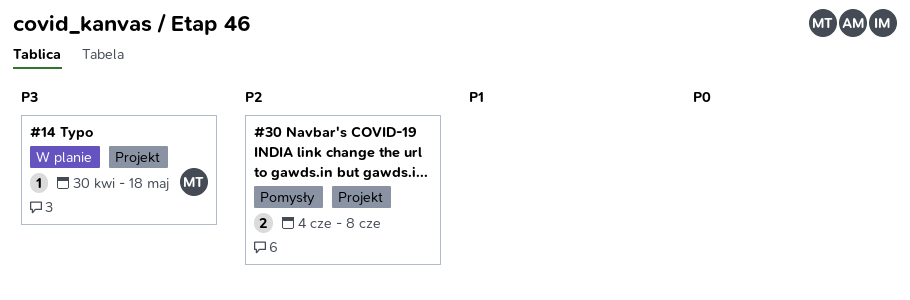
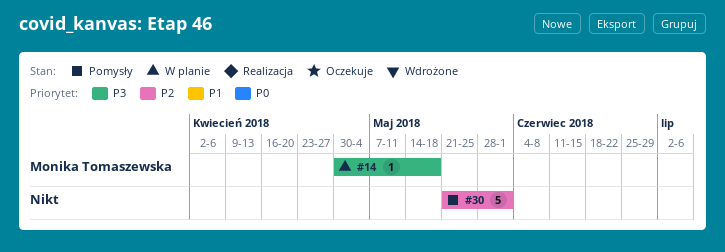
#30, estimate: 2 -> 5
#30, start: Jun 4 -> May 21
#30, due: Jun 8 -> Jun 1

